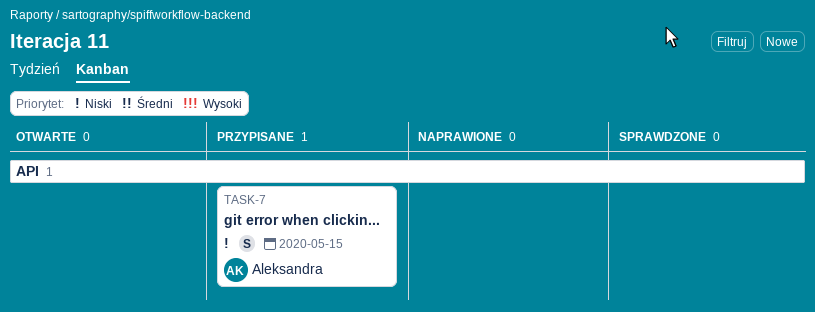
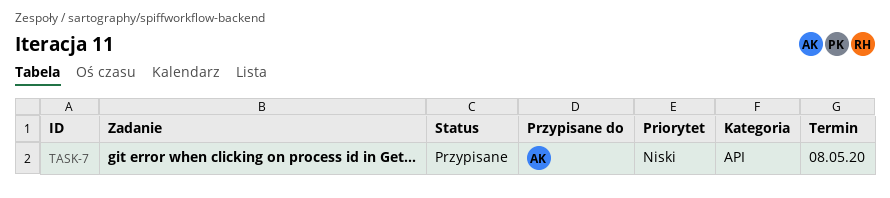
TASK-7, due: May 15 -> May 8

